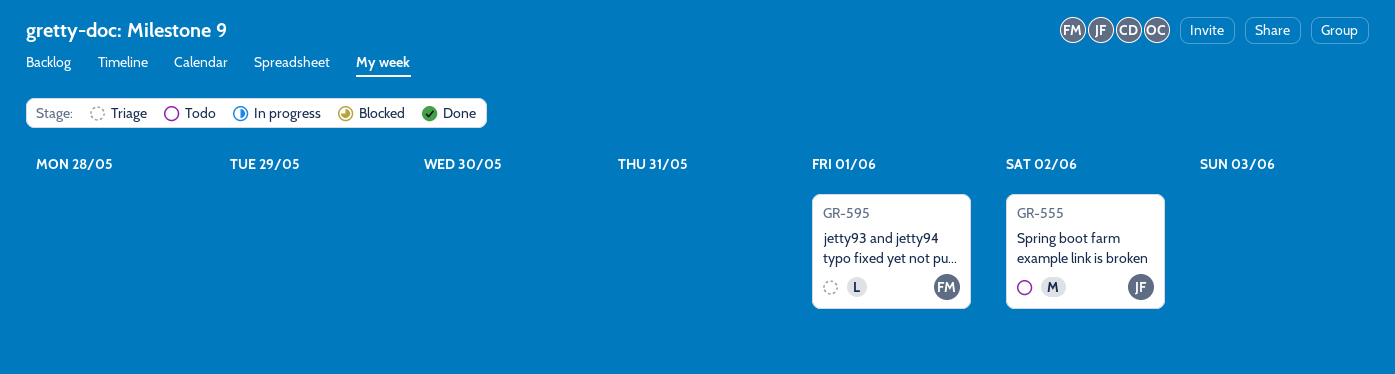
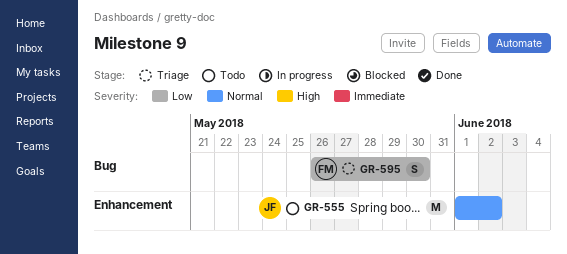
GR-595, estimate: L -> S
GR-595, due: Jun 1 -> May 30

